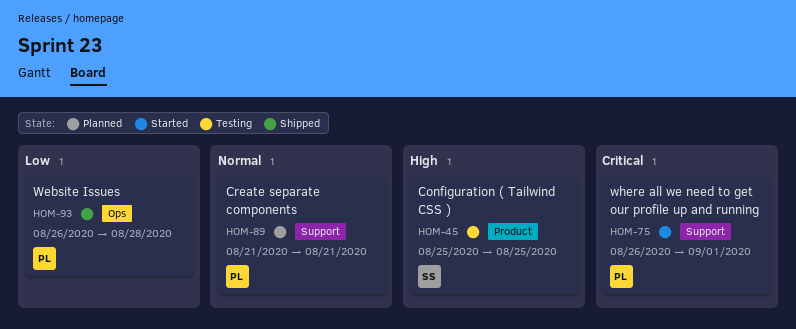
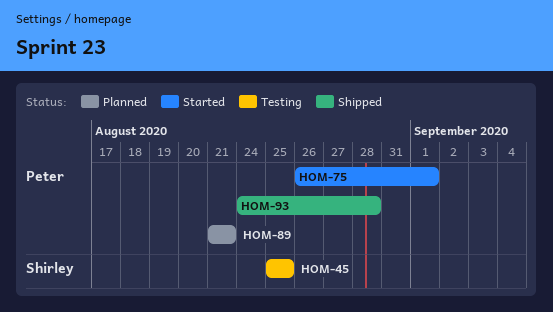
HOM-93, start: Aug 26 -> Aug 24

